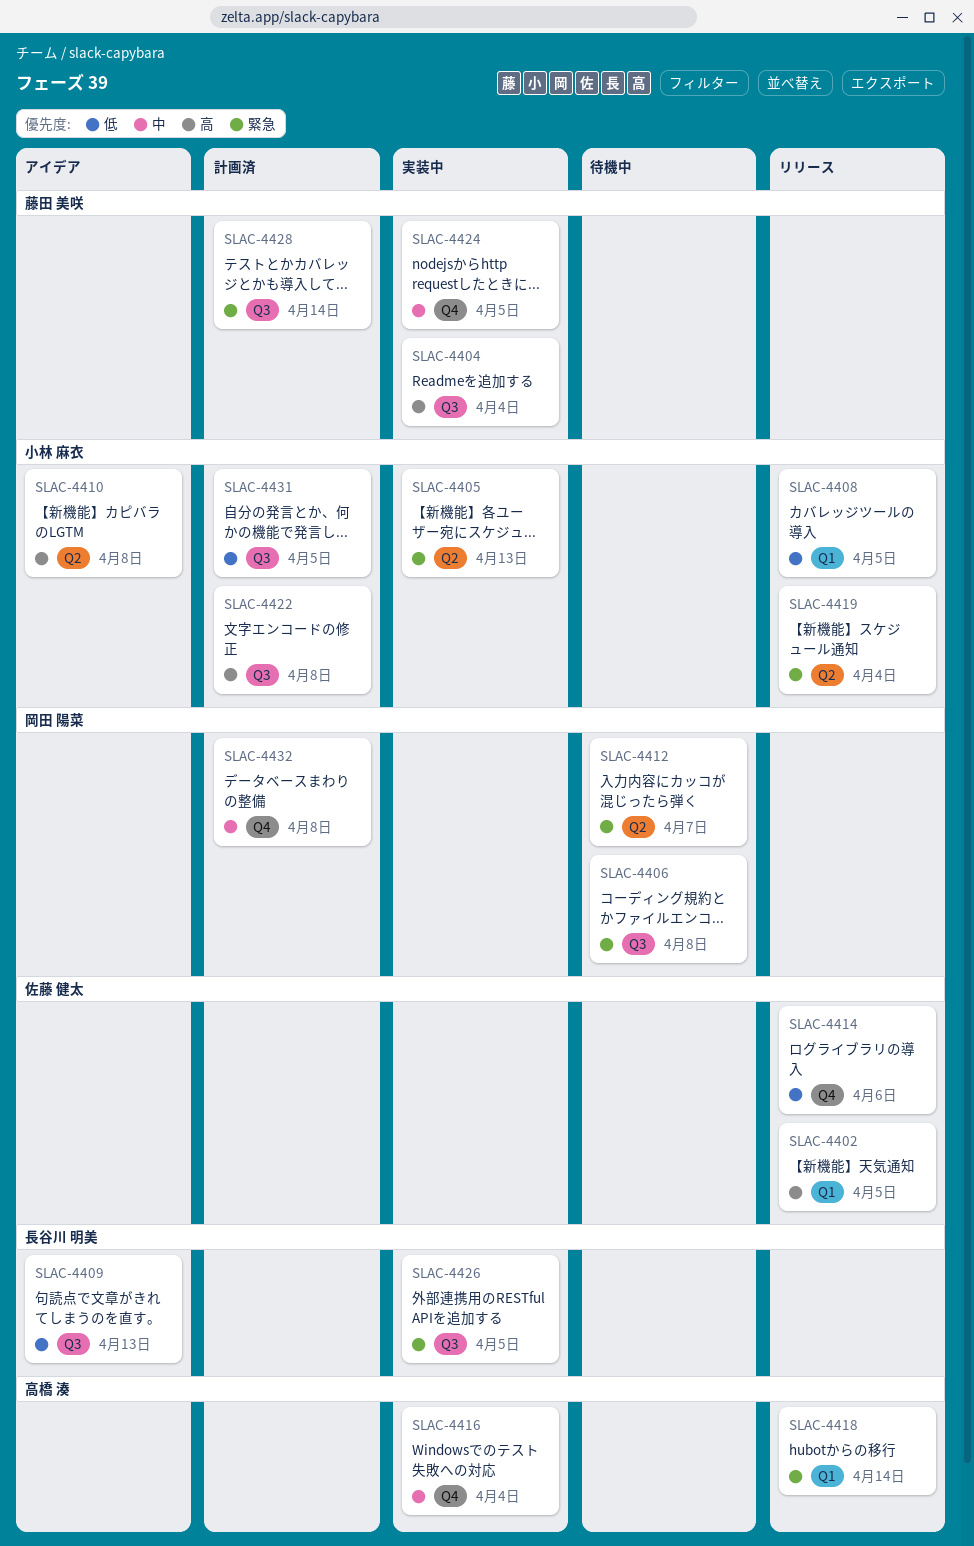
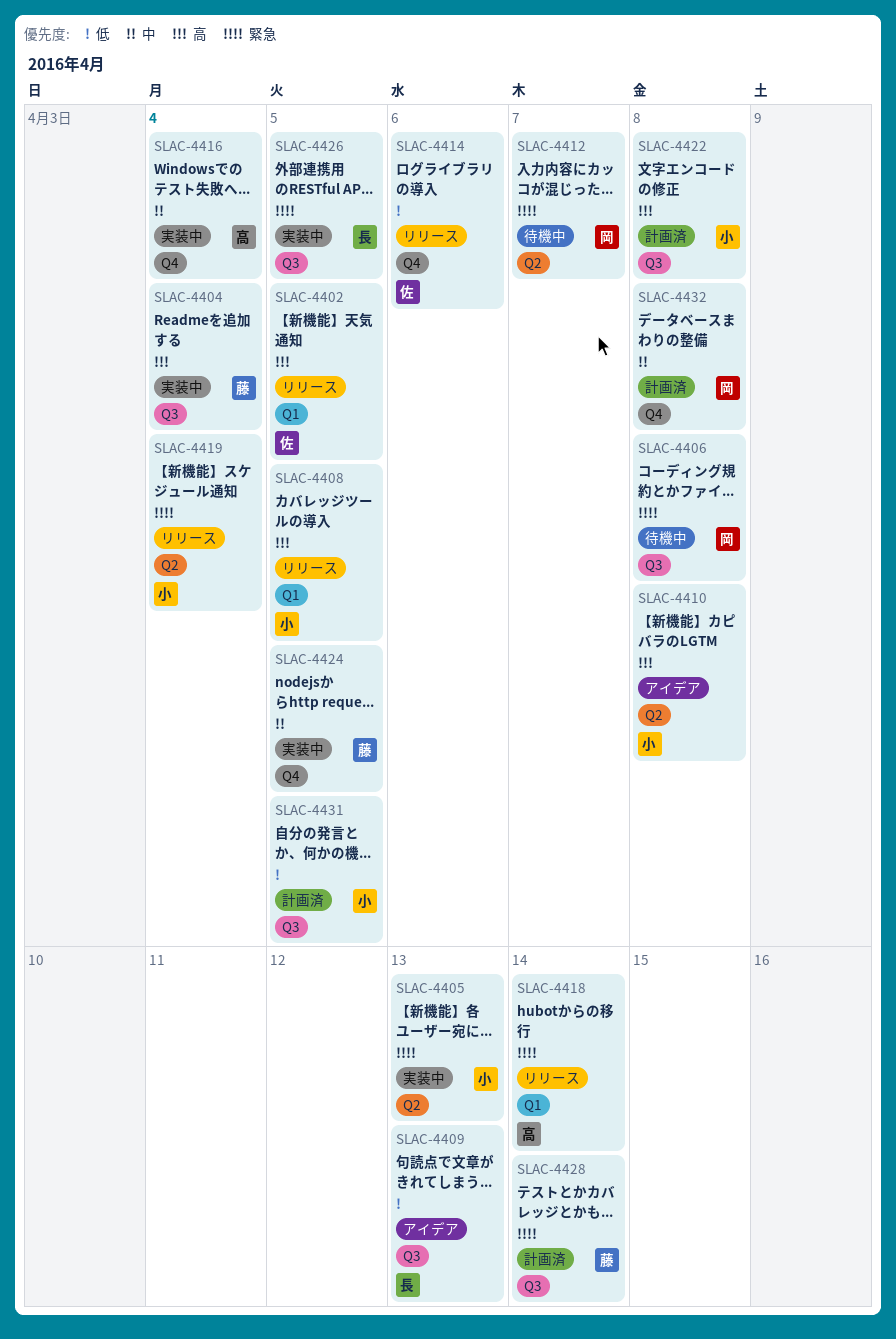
SLAC-4408, priority: 低 -> 高

